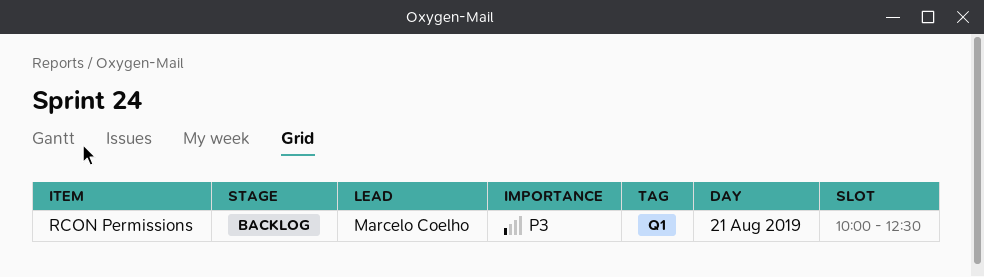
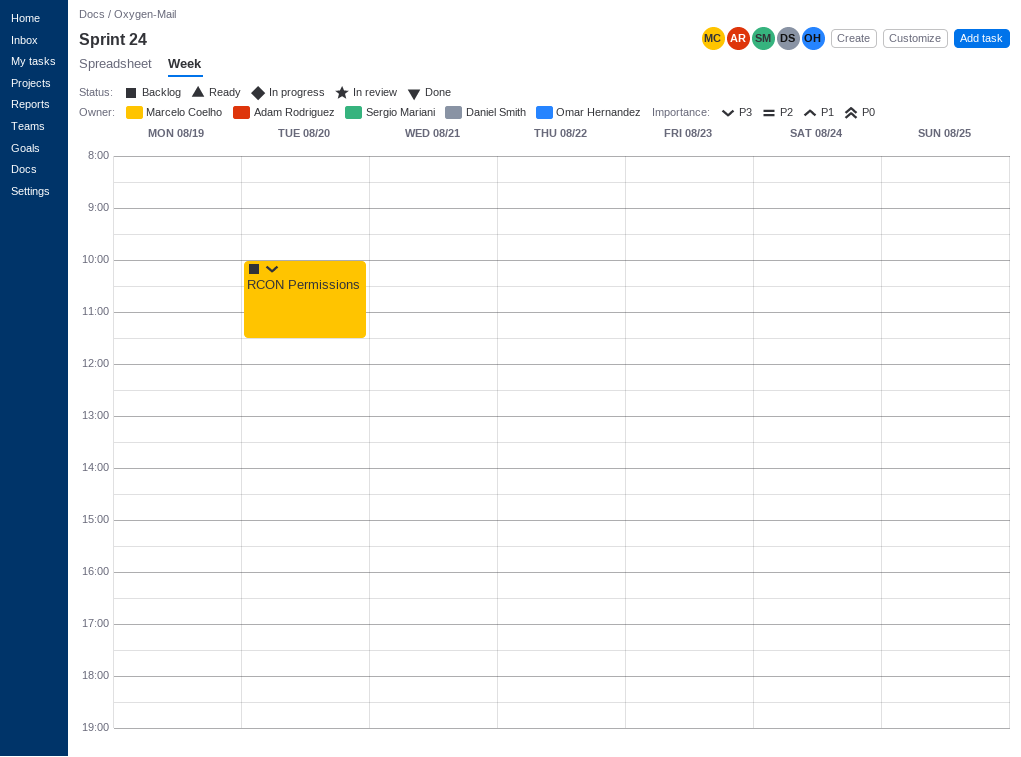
RCON Permissions, day: Aug 21 -> Aug 20
RCON Permissions, ends: 12:30 -> 11:30

